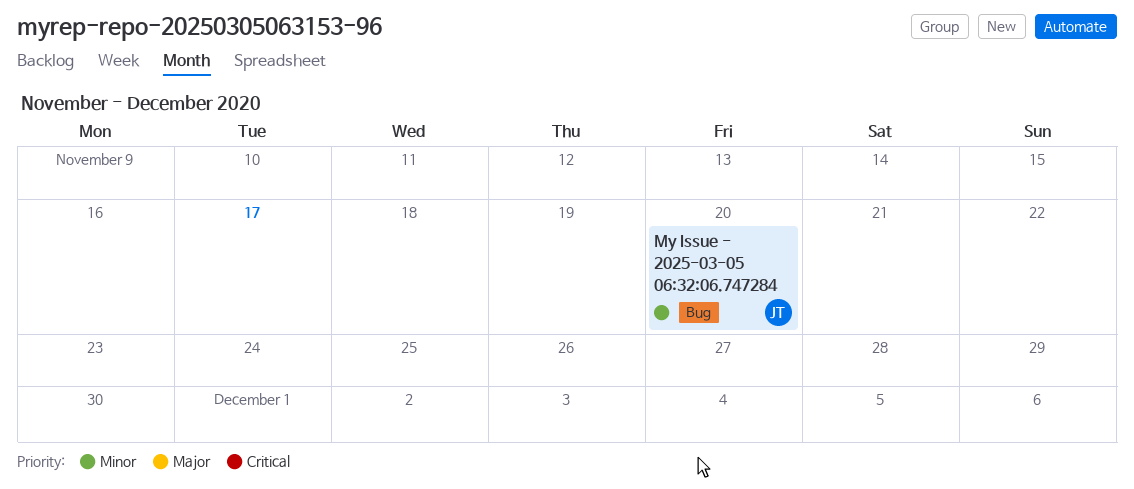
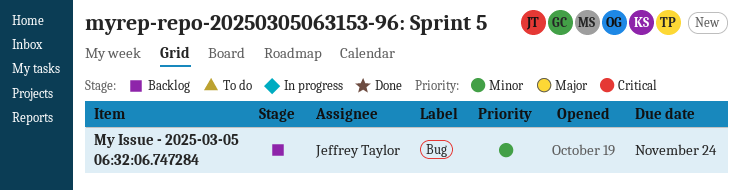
My Issue - 2025-03-05 06:32:06.747284, due: Nov 20 -> Nov 24

